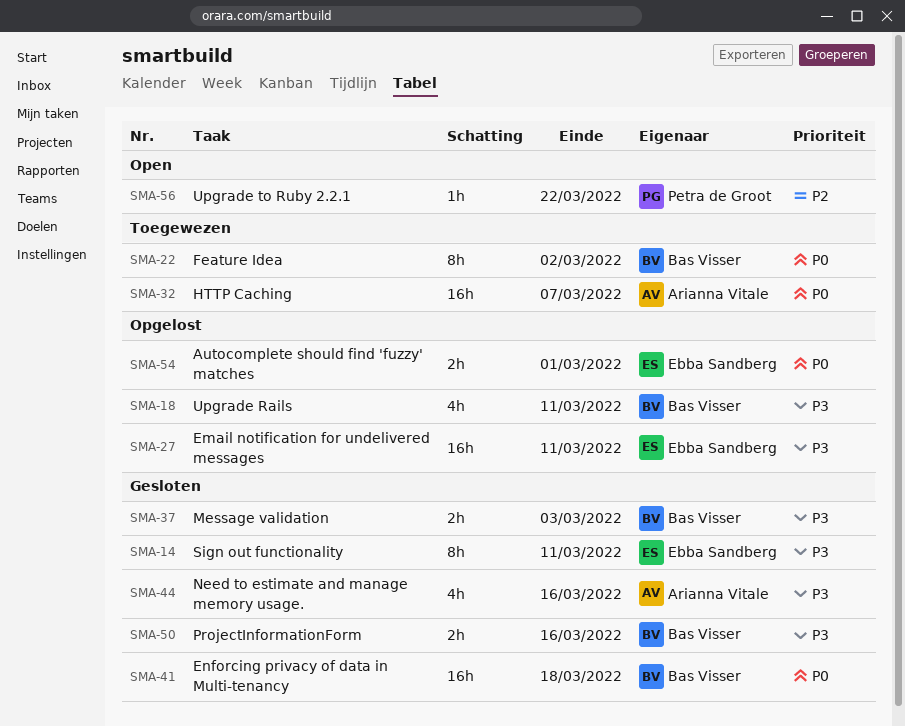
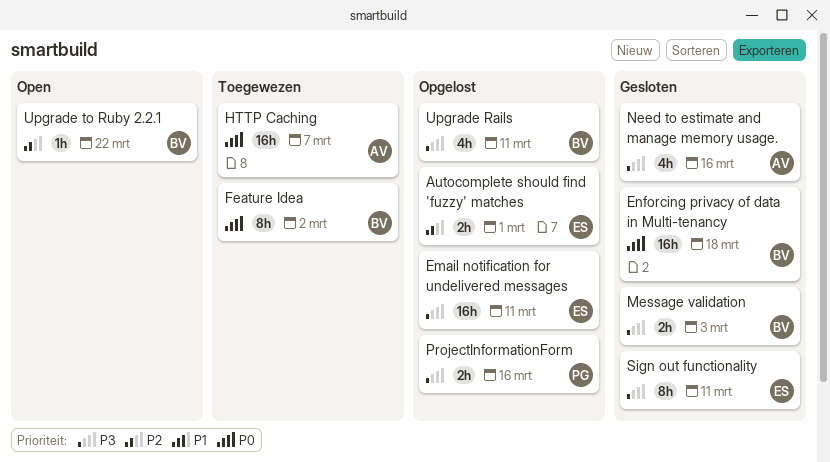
Autocomplete should find 'fuzzy' matches, priority: P0 -> P2
ProjectInformationForm, status: Gesloten -> Opgelost
ProjectInformationForm, owner: Bas Visser -> Petra de Groot
Upgrade to Ruby 2.2.1, owner: Petra de Groot -> Bas Visser

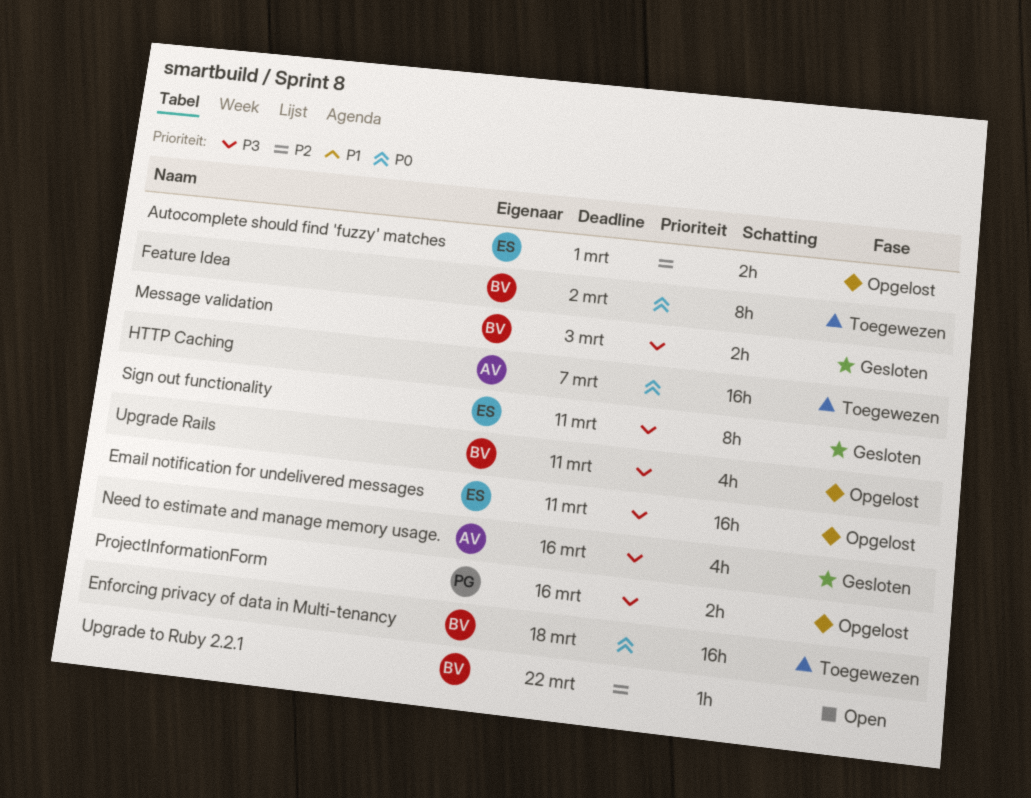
Enforcing privacy of data in Multi-tenancy, status: Gesloten -> Toegewezen

